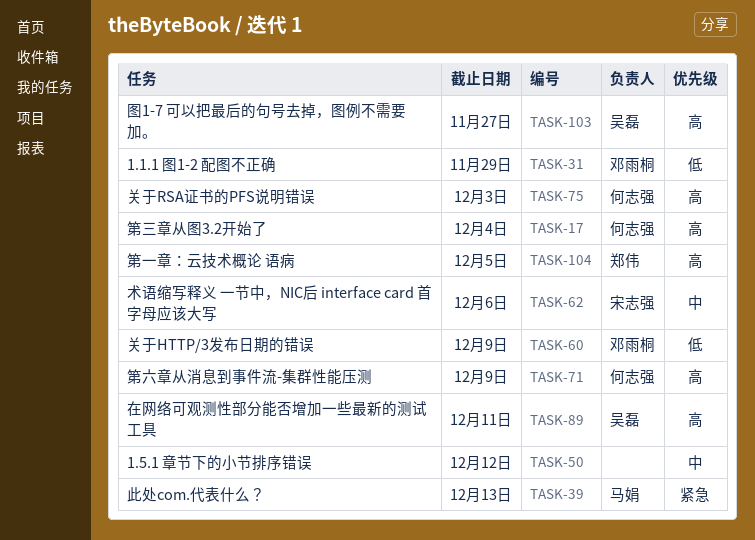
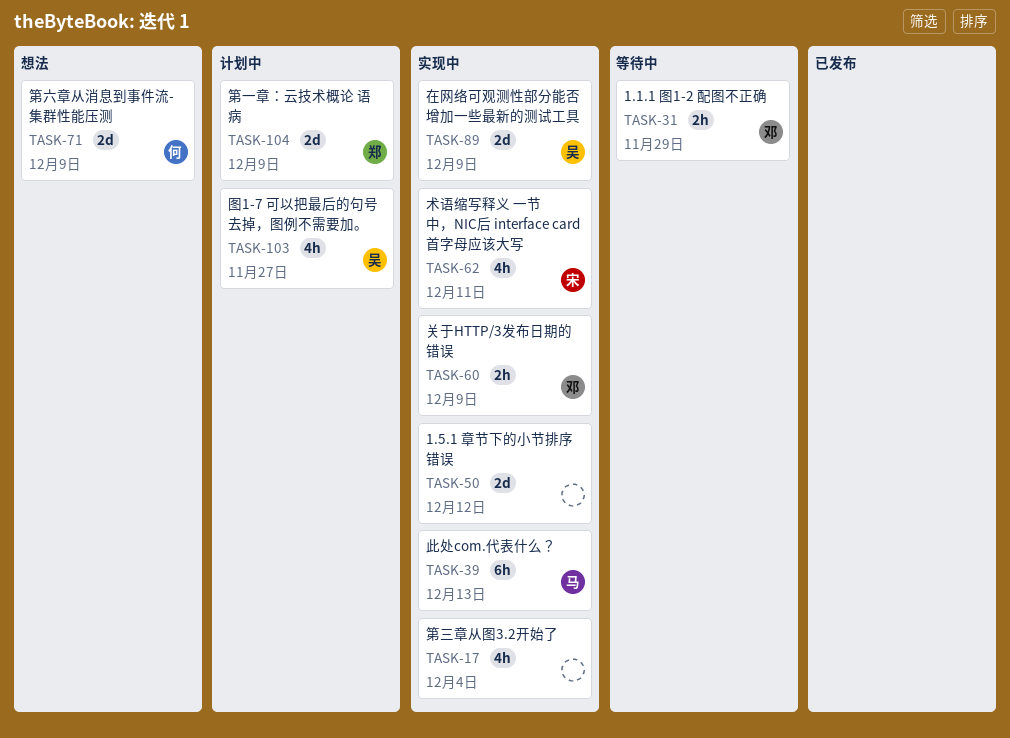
TASK-17, owner: 何志强 -> none
TASK-62, due: Dec 6 -> Dec 11
TASK-75: present -> none
TASK-89, due: Dec 11 -> Dec 9
TASK-104, due: Dec 5 -> Dec 9

